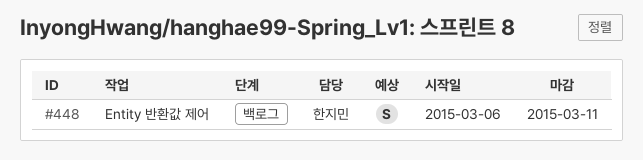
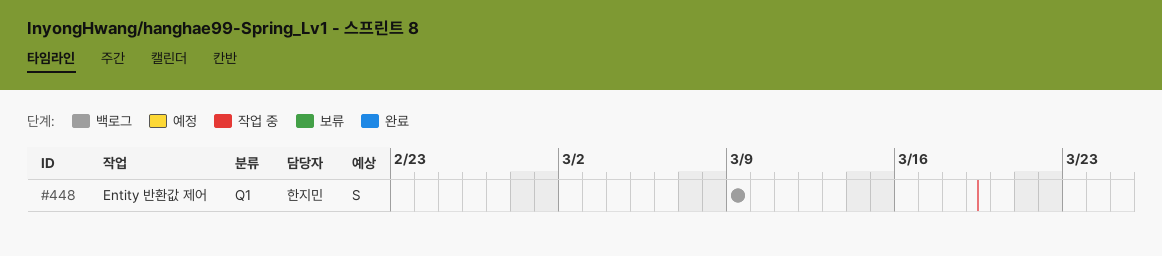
#448, start: Mar 6 -> Mar 9
#448, due: Mar 11 -> Mar 9

